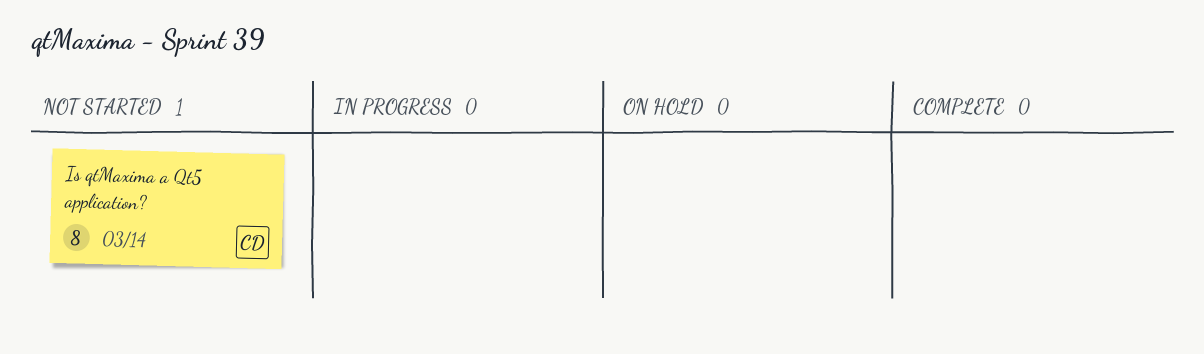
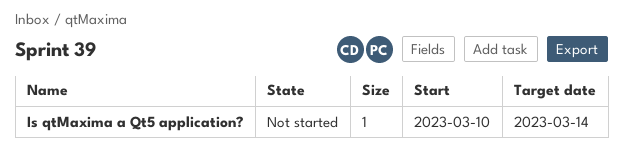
Is qtMaxima a Qt5 application?, estimate: 8 -> 1

